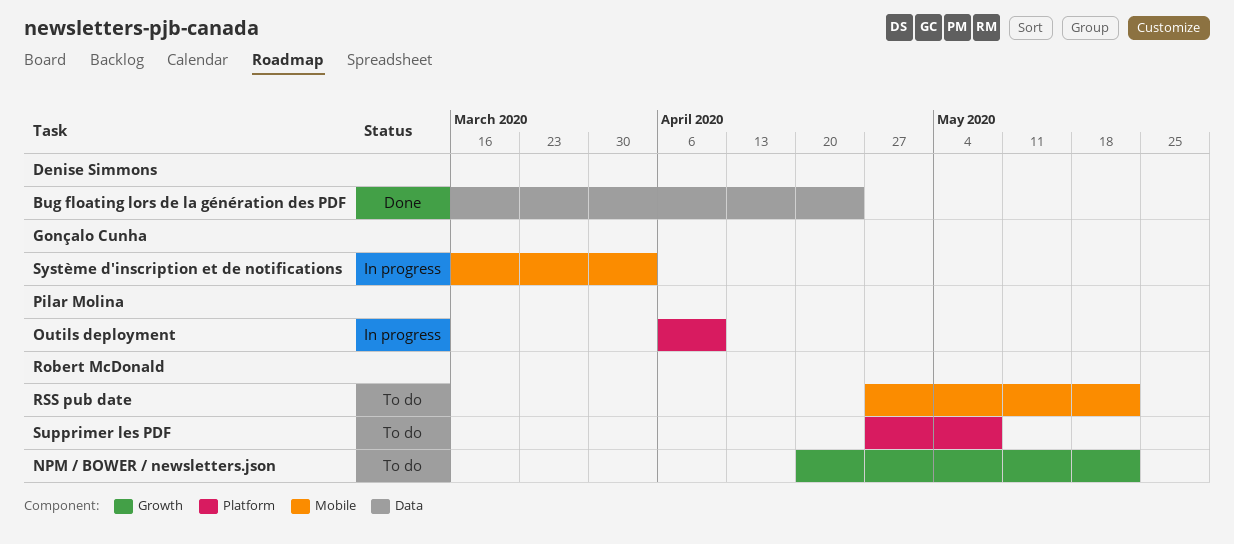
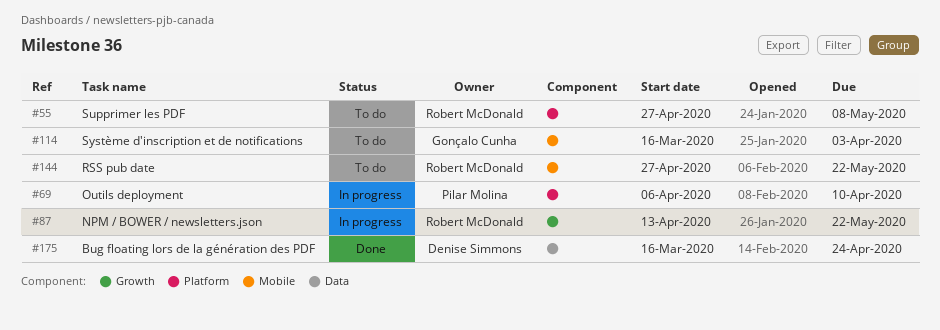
NPM / BOWER / newsletters.json, status: To do -> In progress
NPM / BOWER / newsletters.json, start: Apr 20 -> Apr 13
Système d'inscription et de notifications, status: In progress -> To do

